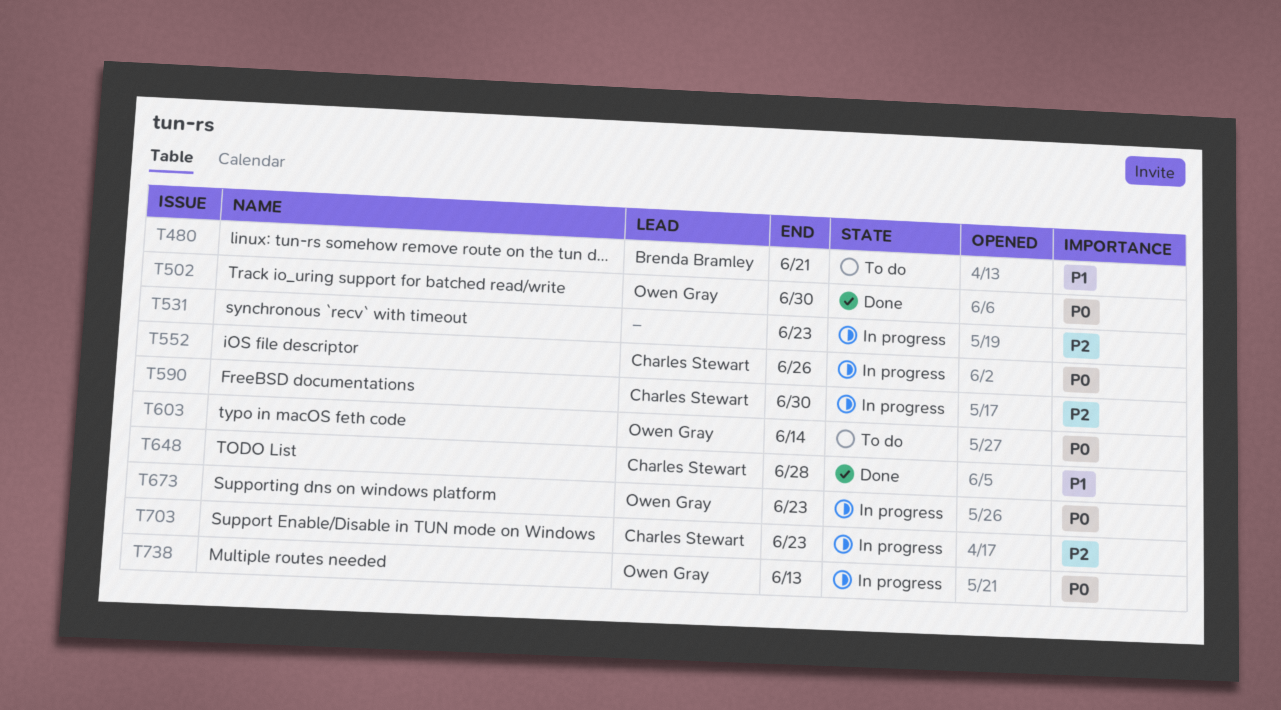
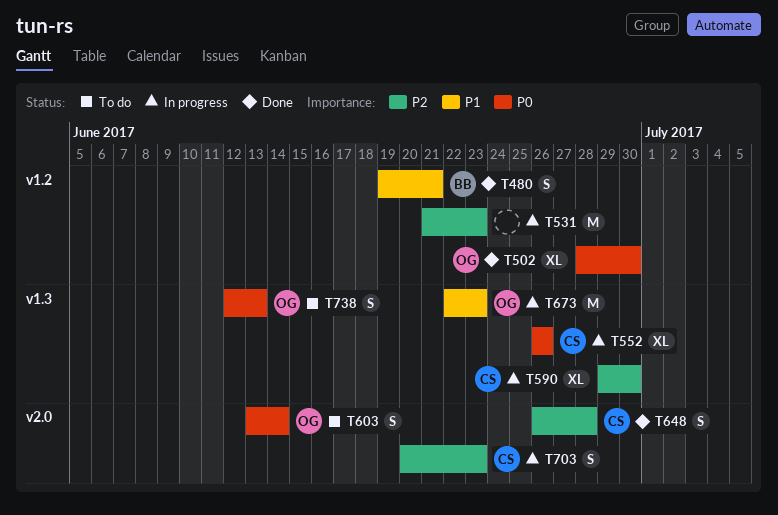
T480, status: To do -> Done
T648, priority: P1 -> P2
T673, priority: P0 -> P1
T738, status: In progress -> To do

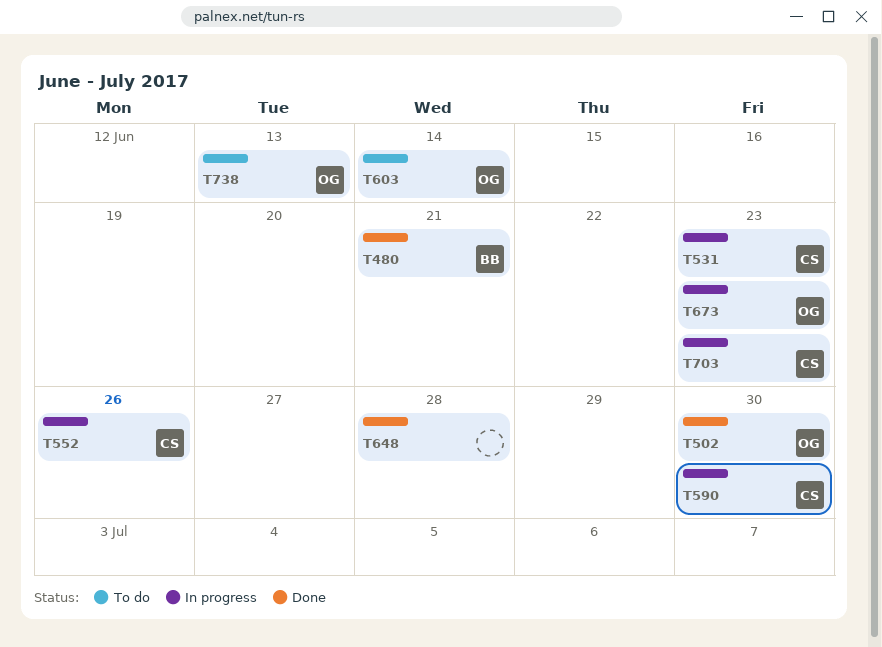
T531, owner: none -> CS
T648, owner: CS -> none

